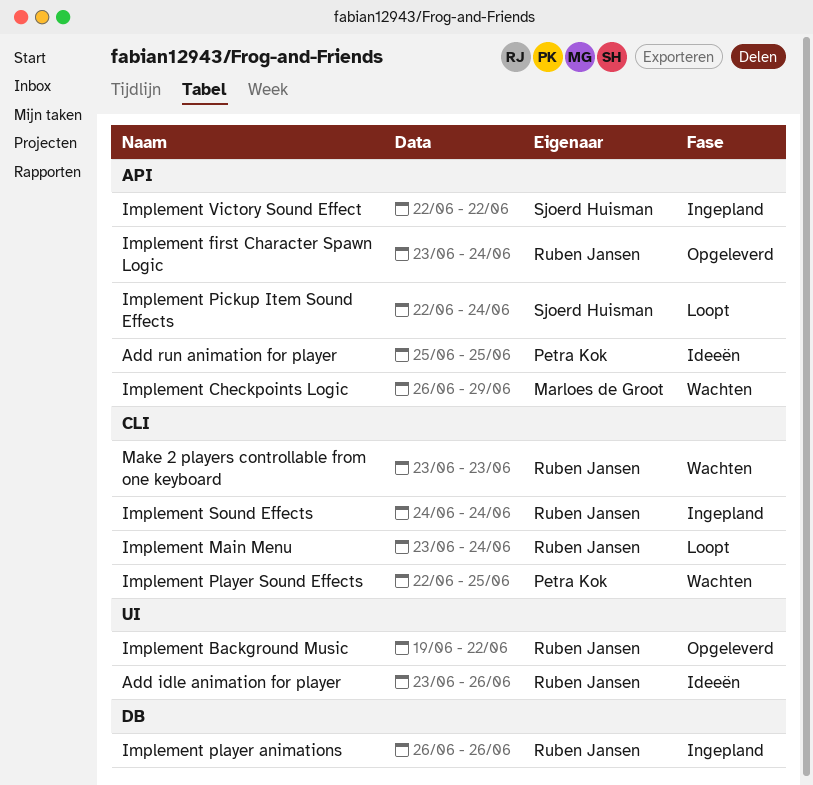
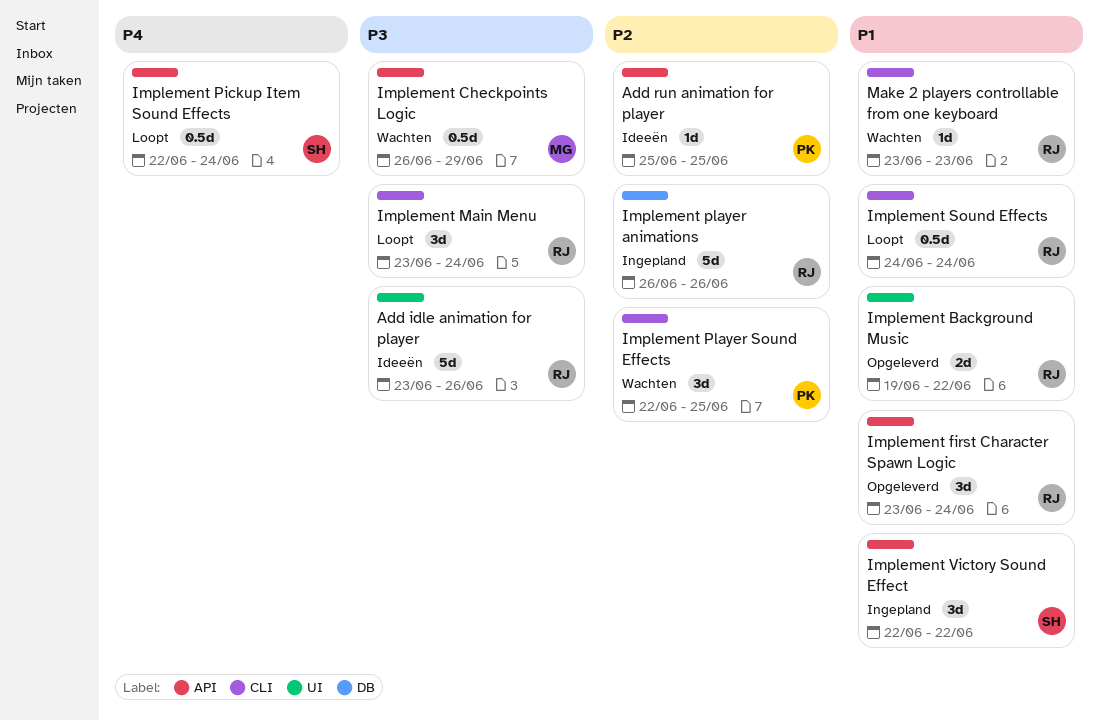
Implement Sound Effects, status: Ingepland -> Loopt

